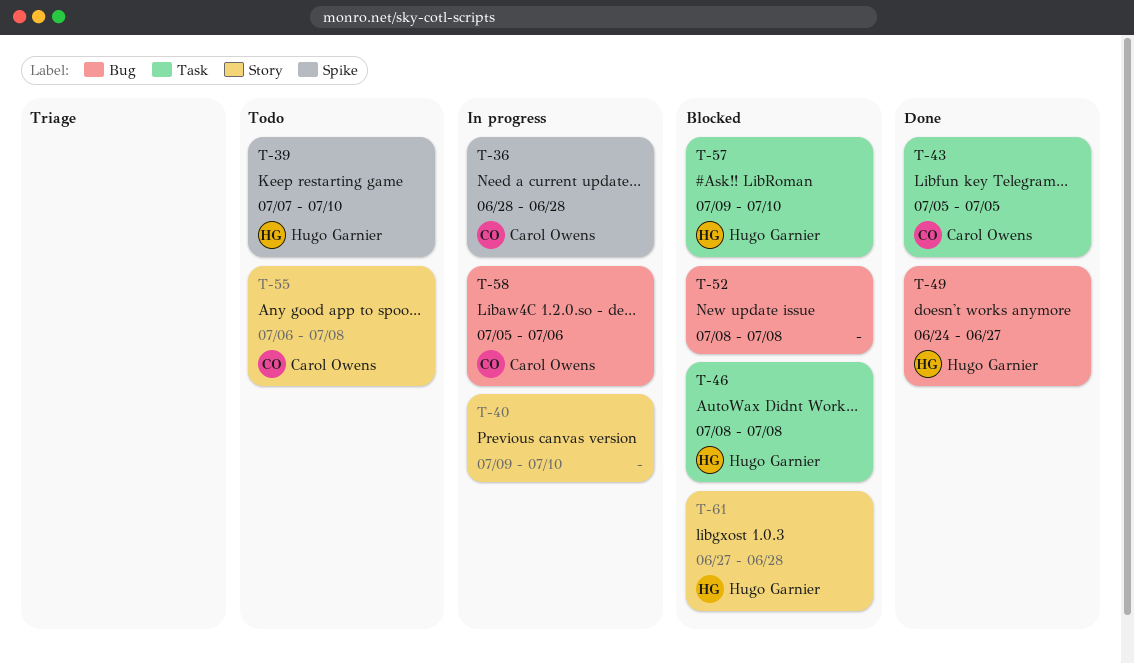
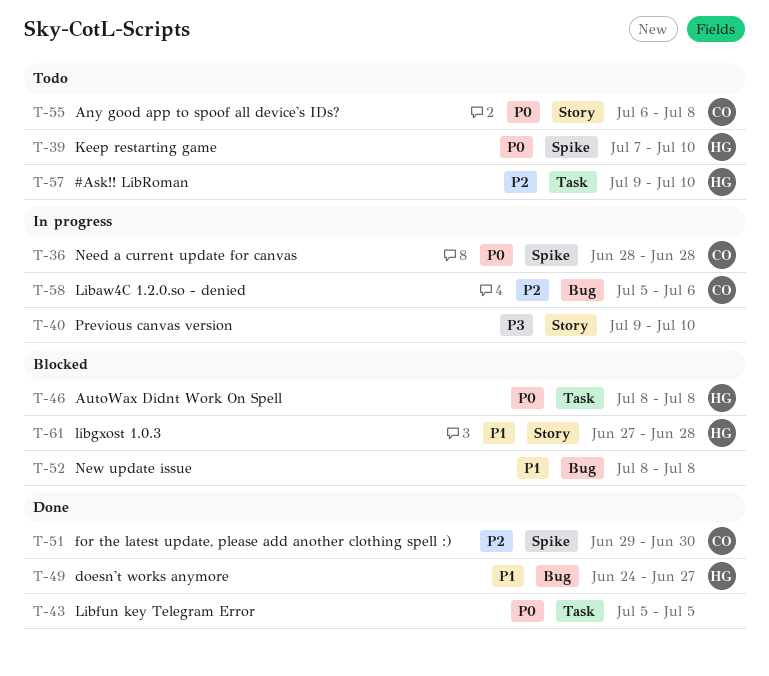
T-43, owner: Carol Owens -> none
T-51: none -> present
T-57, status: Blocked -> Todo

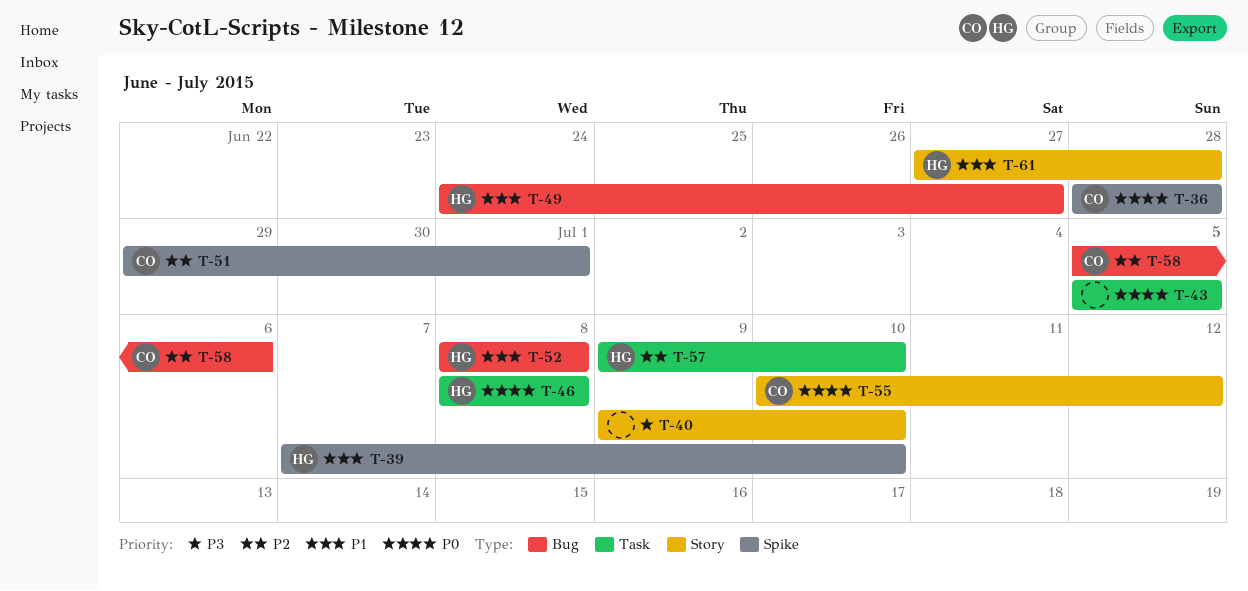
T-39, priority: P0 -> P1
T-51, due: Jun 30 -> Jul 1
T-52, owner: none -> HG
T-55, start: Jul 6 -> Jul 10
T-55, due: Jul 8 -> Jul 12

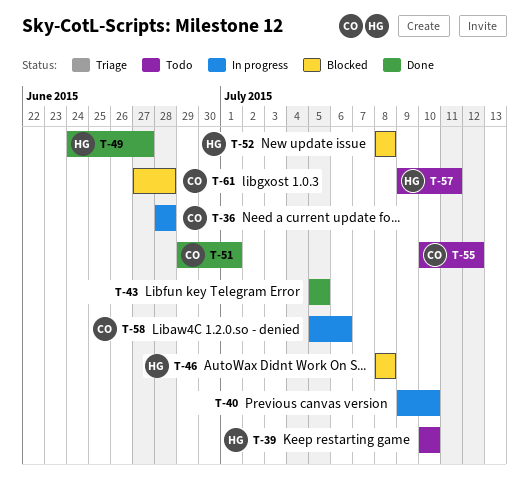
T-39, start: Jul 7 -> Jul 10
T-57, due: Jul 10 -> Jul 11
T-61, owner: HG -> CO

